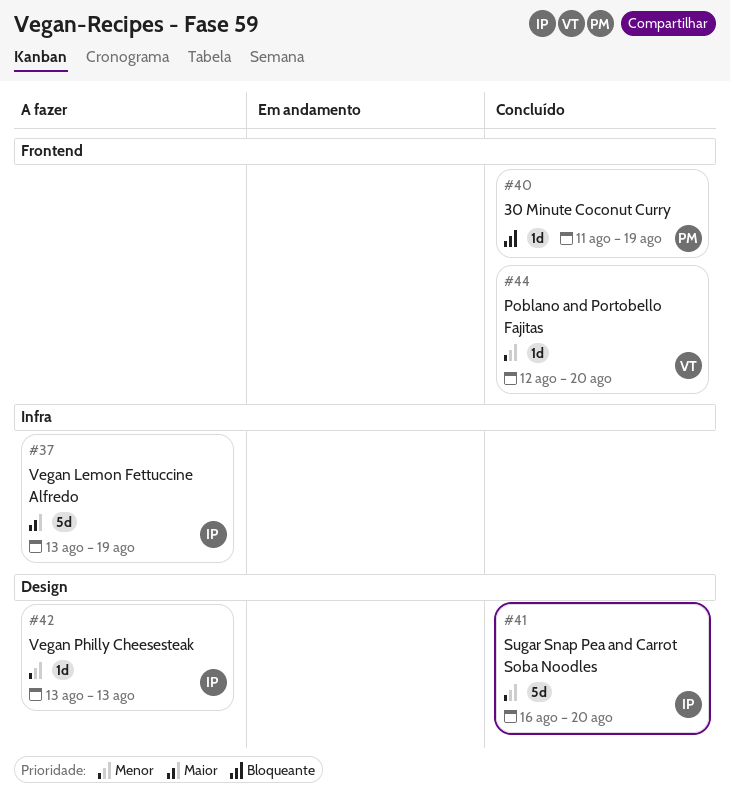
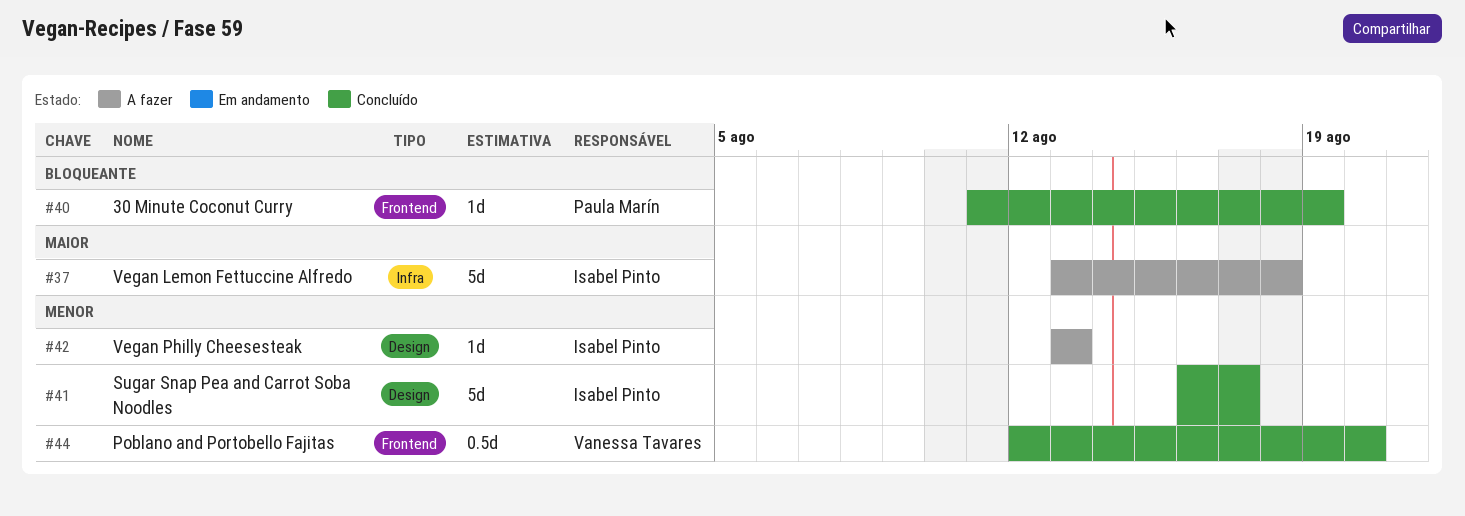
#37, due: Aug 19 -> Aug 18
#41, due: Aug 20 -> Aug 17
#44, estimate: 1d -> 0.5d

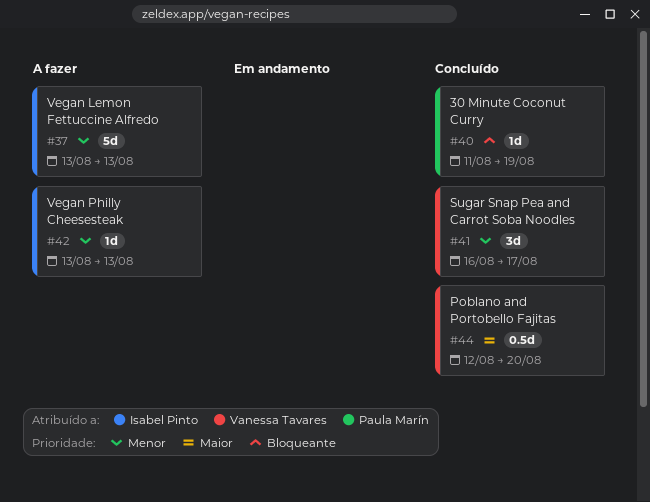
#37, priority: Maior -> Menor
#37, due: Aug 18 -> Aug 13
#41, owner: Isabel Pinto -> Vanessa Tavares
#41, estimate: 5d -> 3d
#44, priority: Menor -> Maior

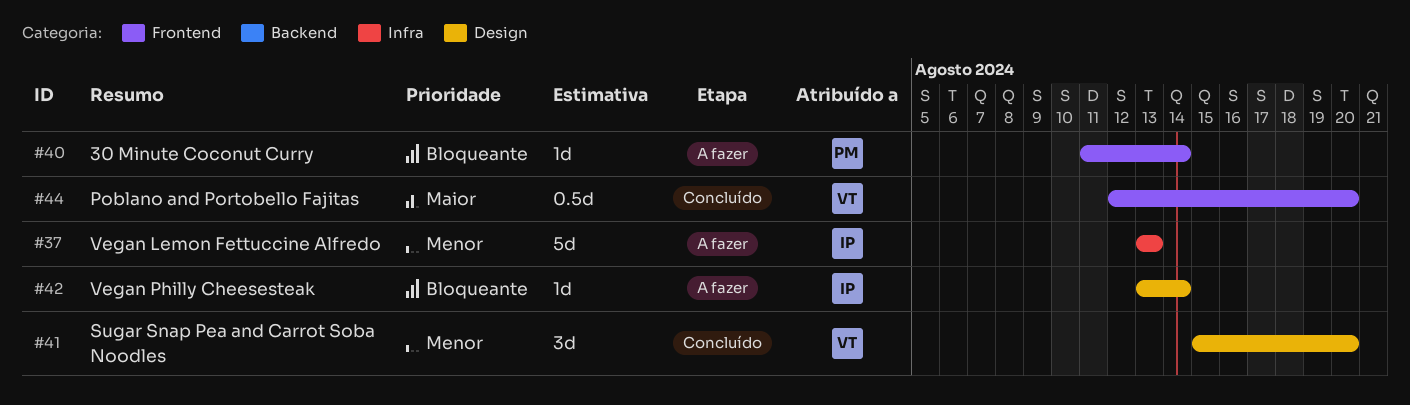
#40, status: Concluído -> A fazer
#40, due: Aug 19 -> Aug 14
#41, start: Aug 16 -> Aug 15
#41, due: Aug 17 -> Aug 20
#42, priority: Menor -> Bloqueante
#42, due: Aug 13 -> Aug 14

